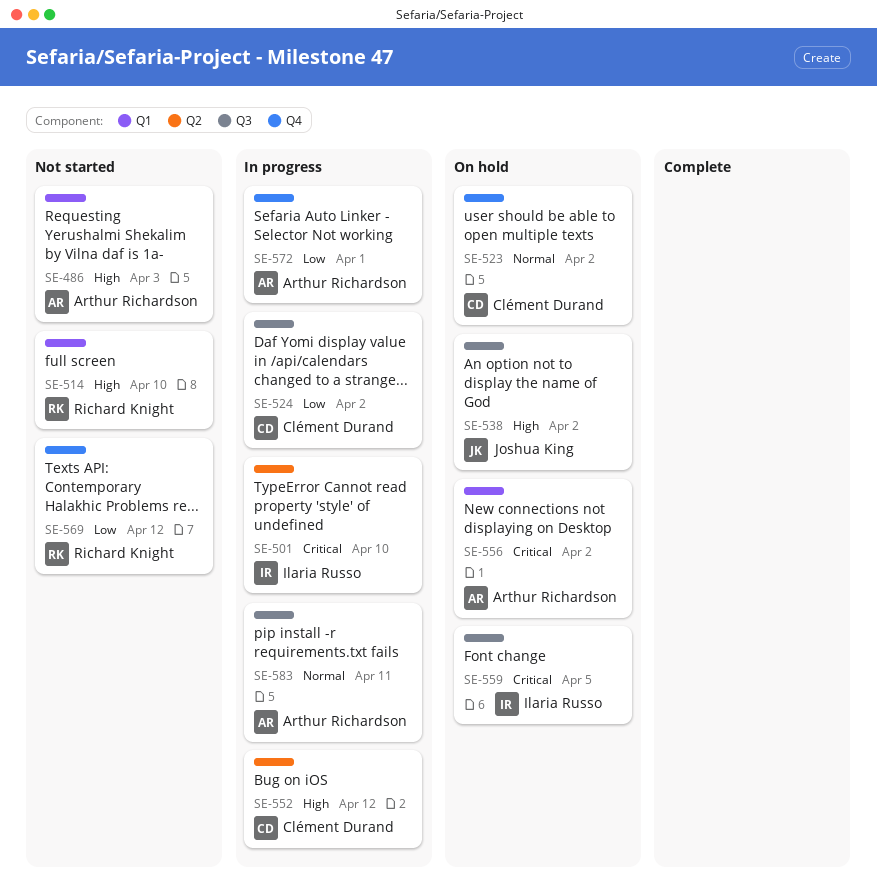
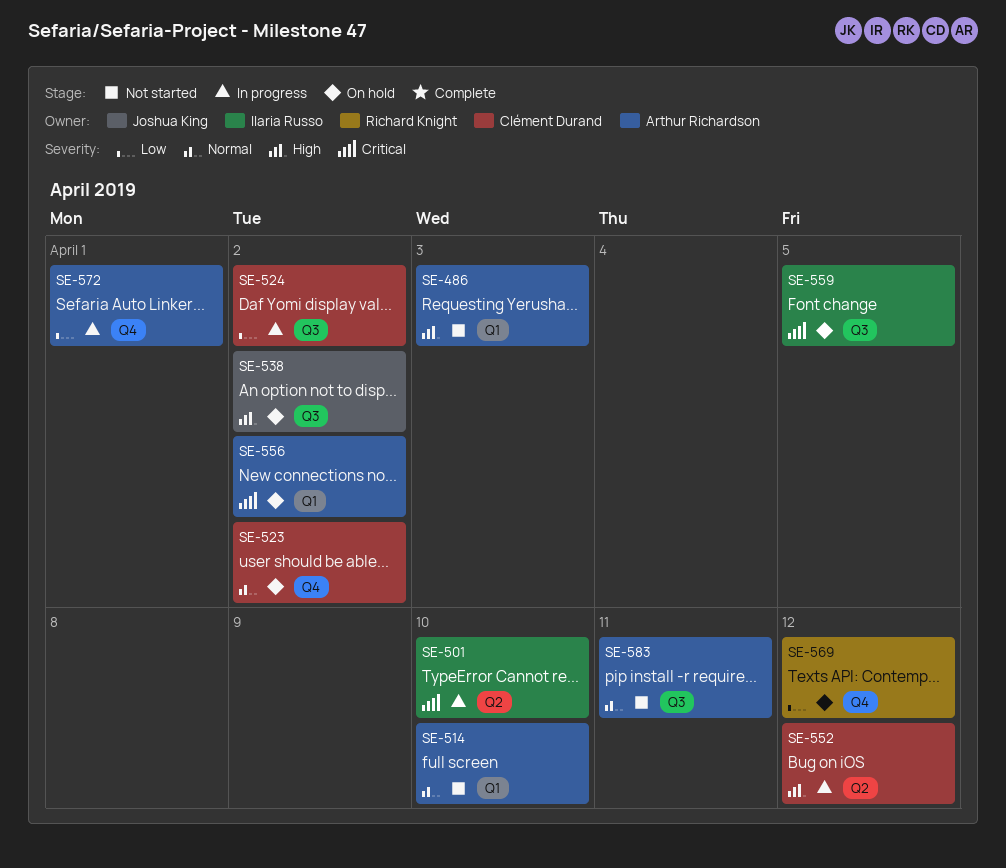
SE-514, owner: Richard Knight -> Arthur Richardson
SE-514, priority: High -> Normal
SE-569, status: Not started -> On hold
SE-583, status: In progress -> Not started

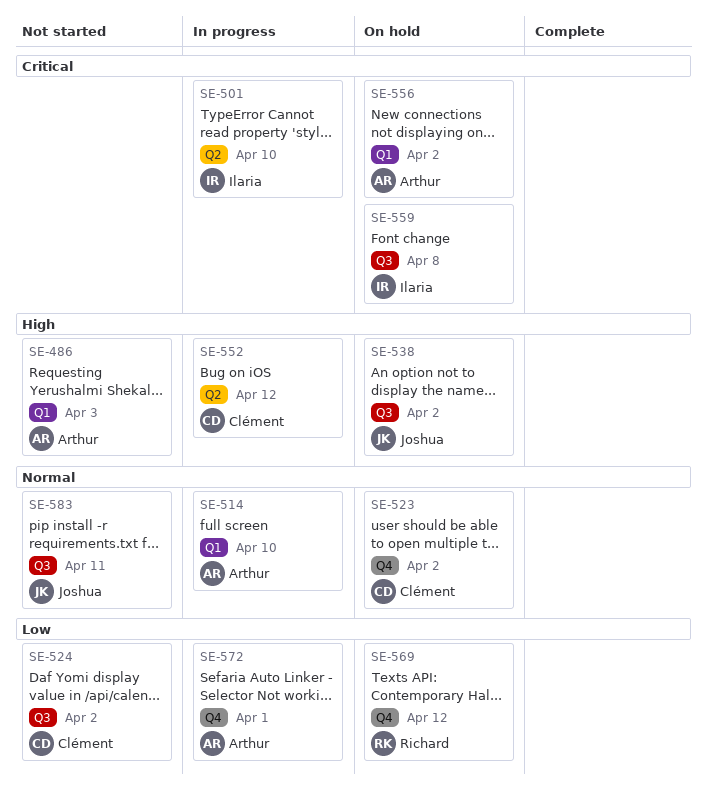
SE-514, status: Not started -> In progress
SE-524, status: In progress -> Not started
SE-559, due: Apr 5 -> Apr 8
SE-583, owner: Arthur Richardson -> Joshua King

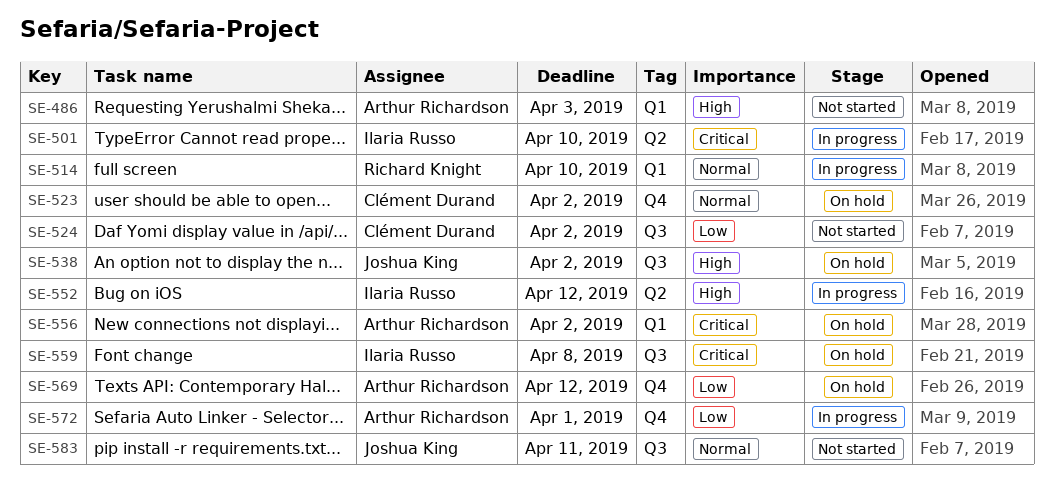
SE-514, owner: Arthur Richardson -> Richard Knight
SE-552, owner: Clément Durand -> Ilaria Russo
SE-569, owner: Richard Knight -> Arthur Richardson

